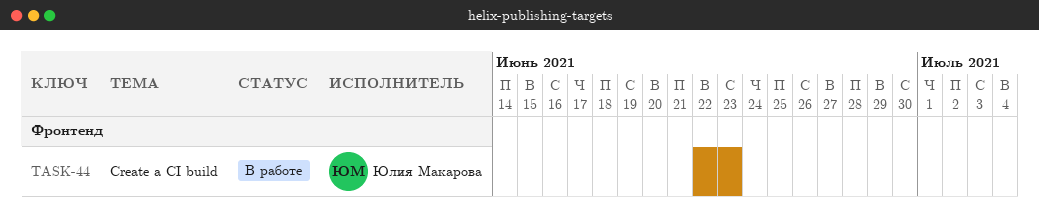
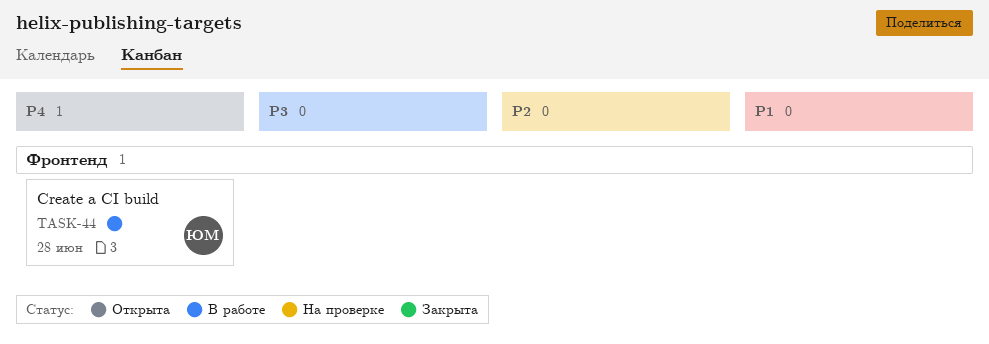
TASK-44, due: Jun 23 -> Jun 28

